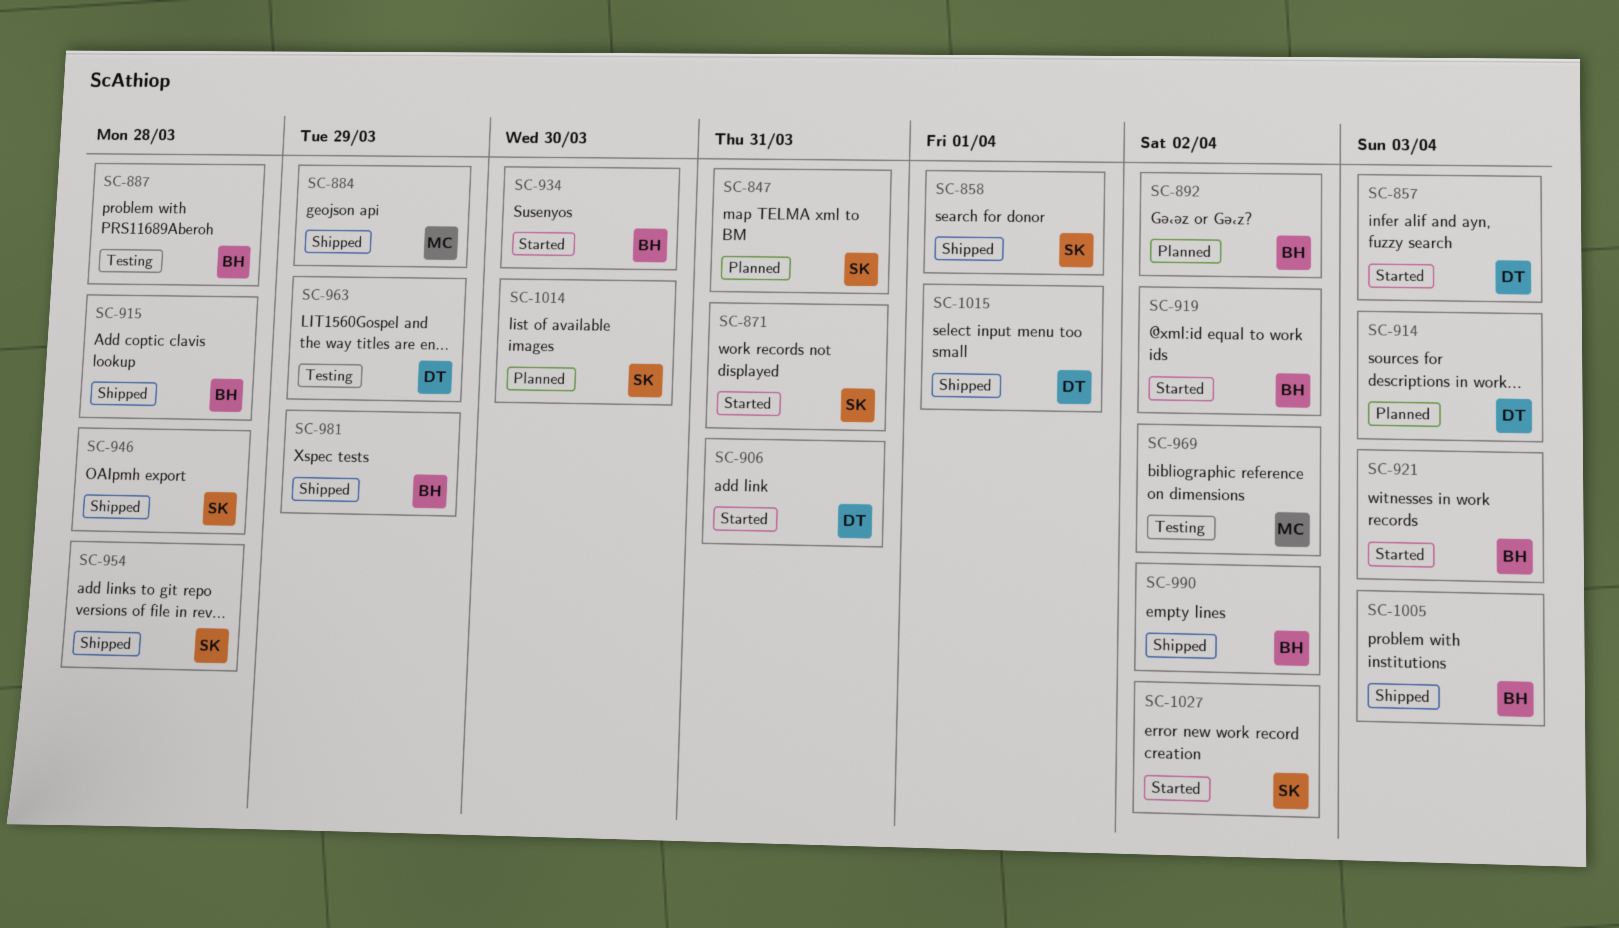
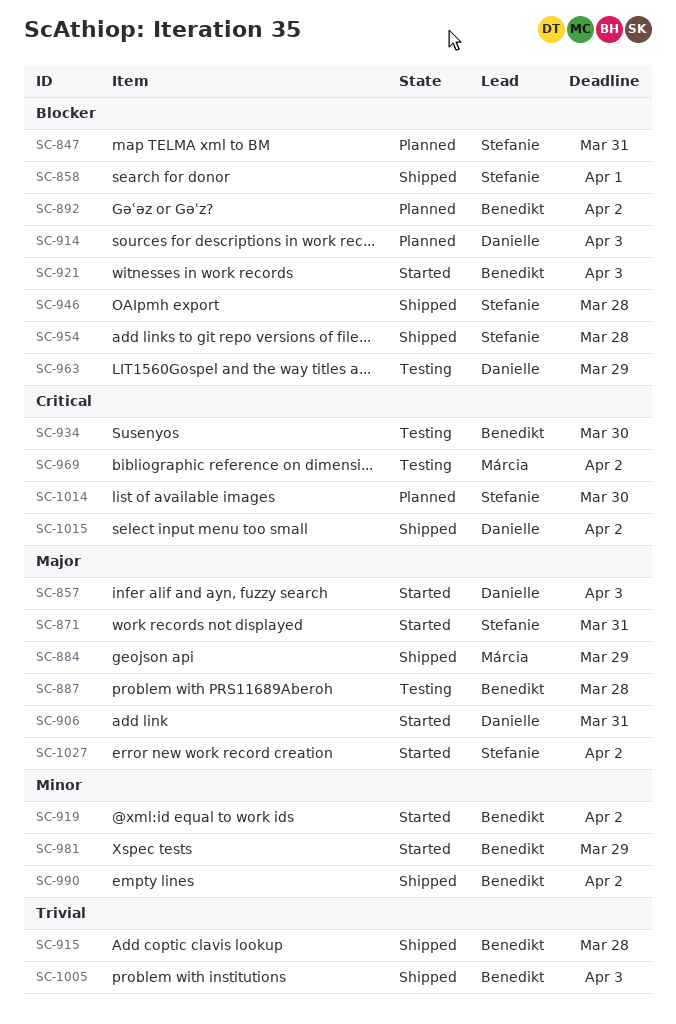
SC-934, status: Started -> Testing
SC-981, status: Shipped -> Started
SC-1015, due: Apr 1 -> Apr 2

